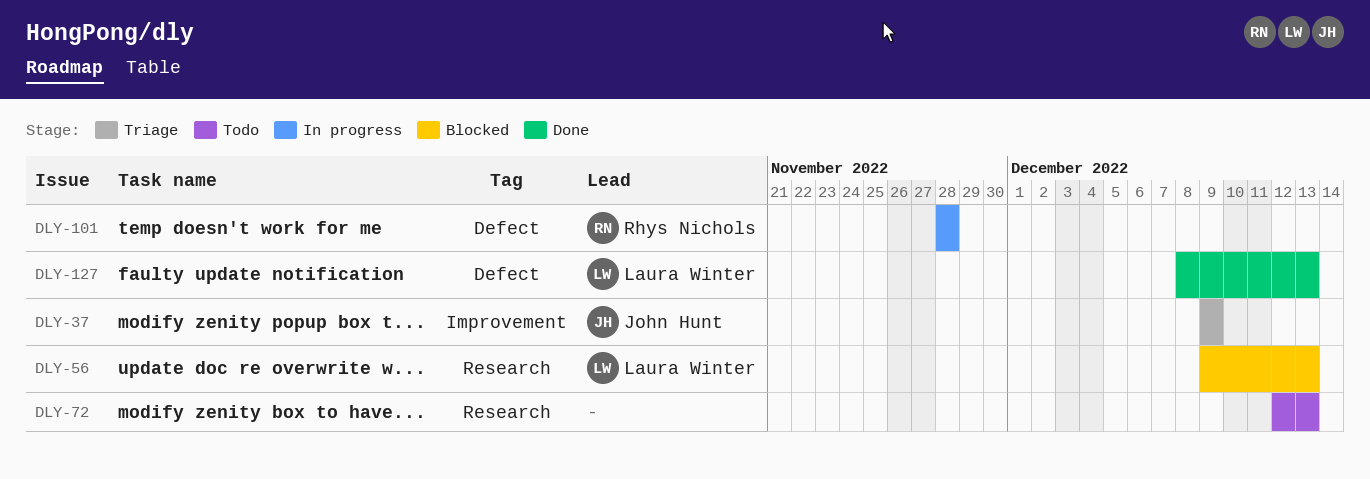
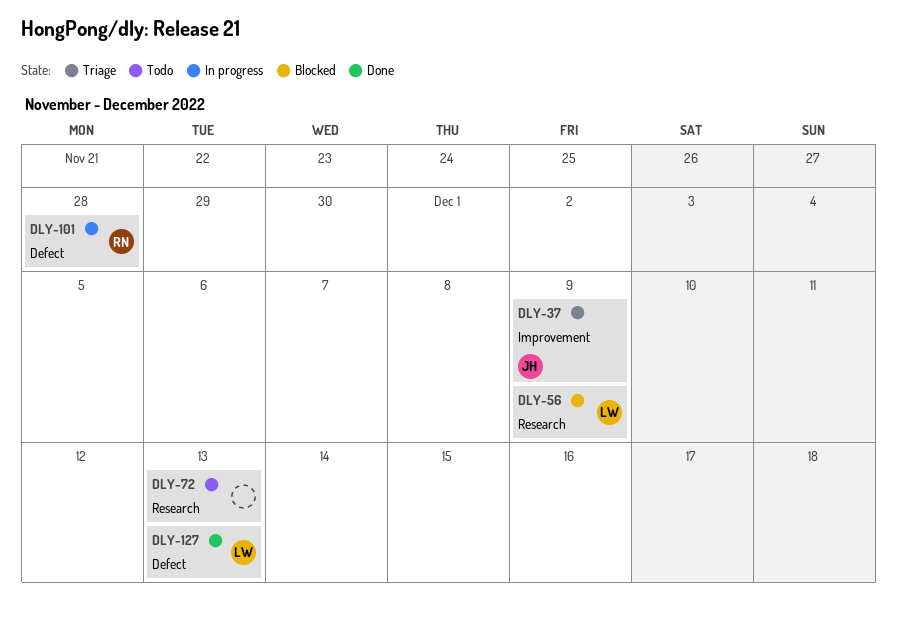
DLY-56, due: Dec 13 -> Dec 9

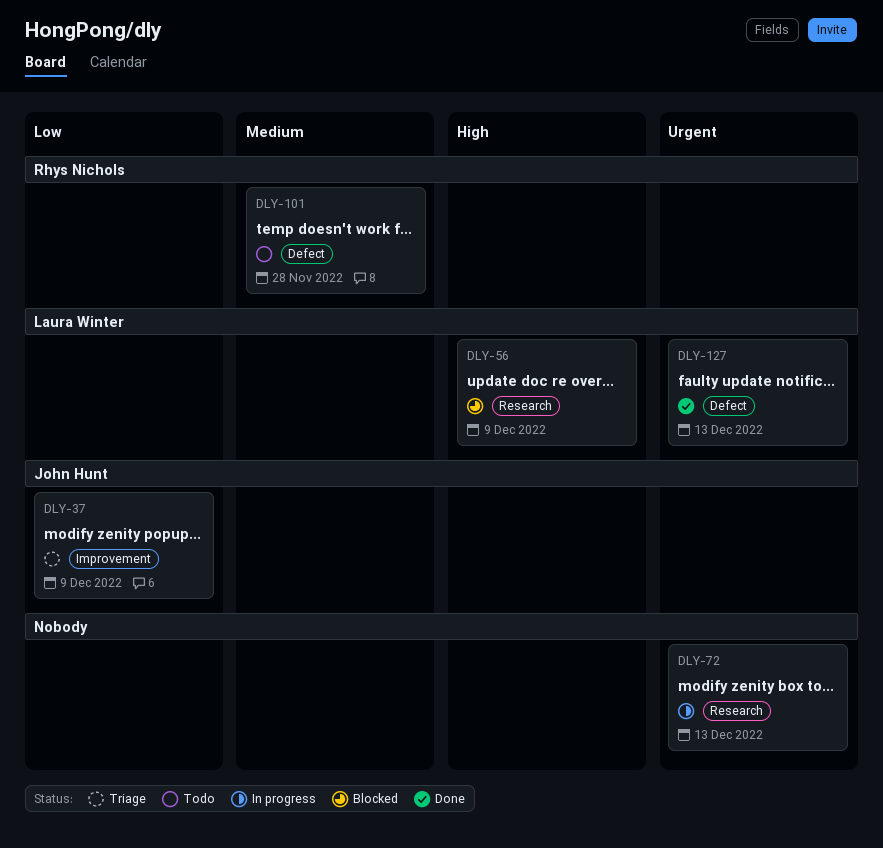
DLY-72, status: Todo -> In progress
DLY-101, status: In progress -> Todo

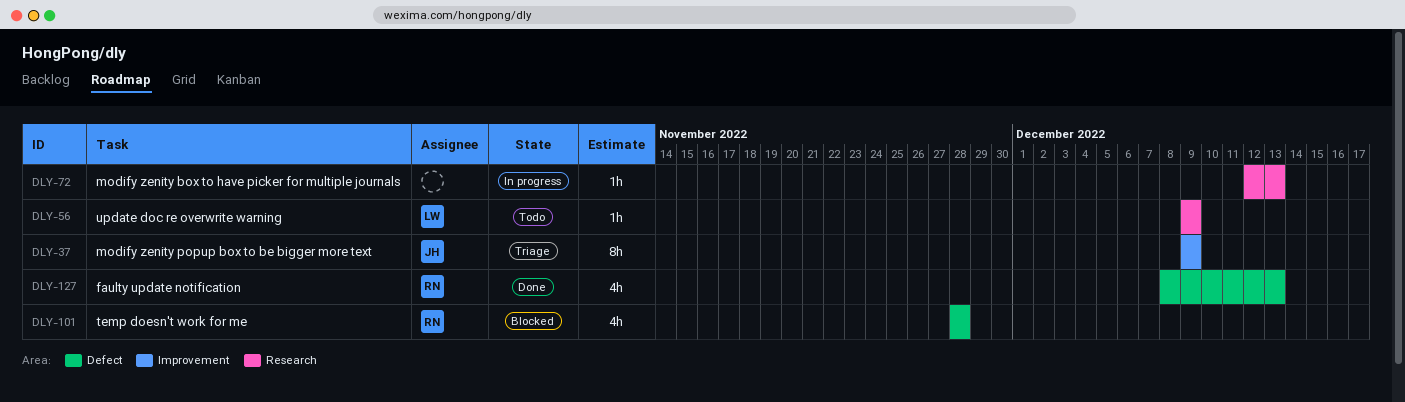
DLY-56, status: Blocked -> Todo
DLY-101, status: Todo -> Blocked
DLY-127, owner: Laura Winter -> Rhys Nichols

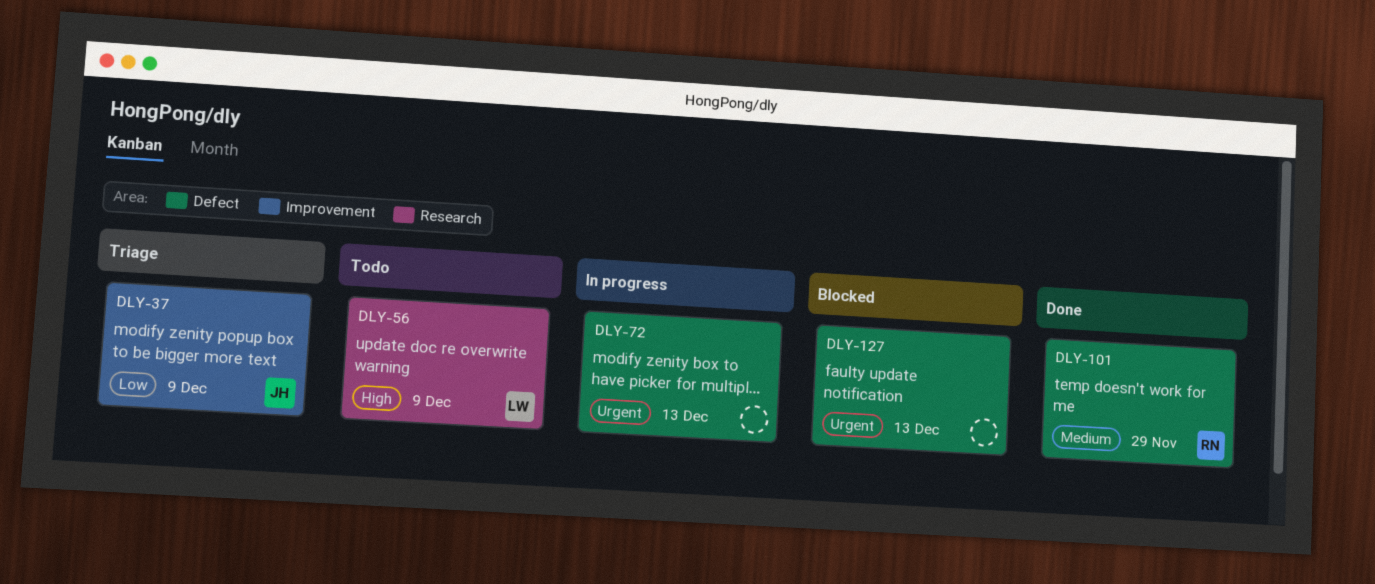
DLY-72, label: Research -> Defect
DLY-101, status: Blocked -> Done
DLY-101, due: Nov 28 -> Nov 29
DLY-127, status: Done -> Blocked
DLY-127, owner: RN -> none

